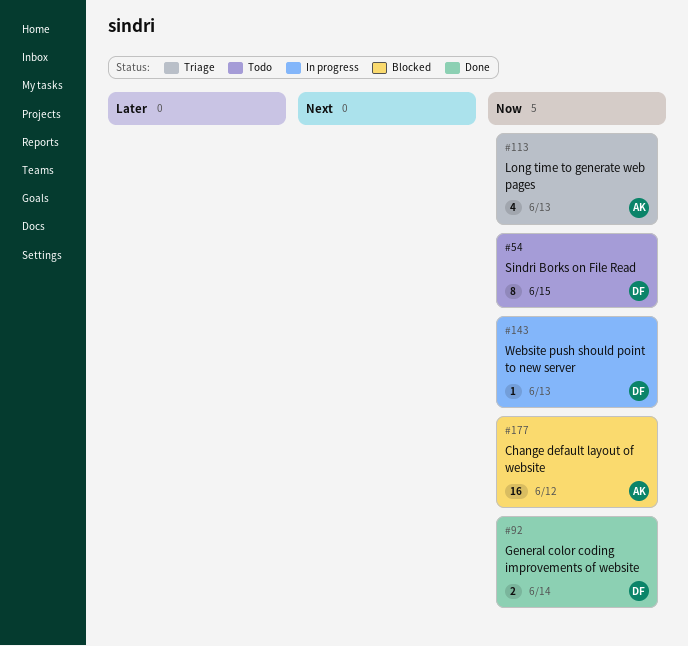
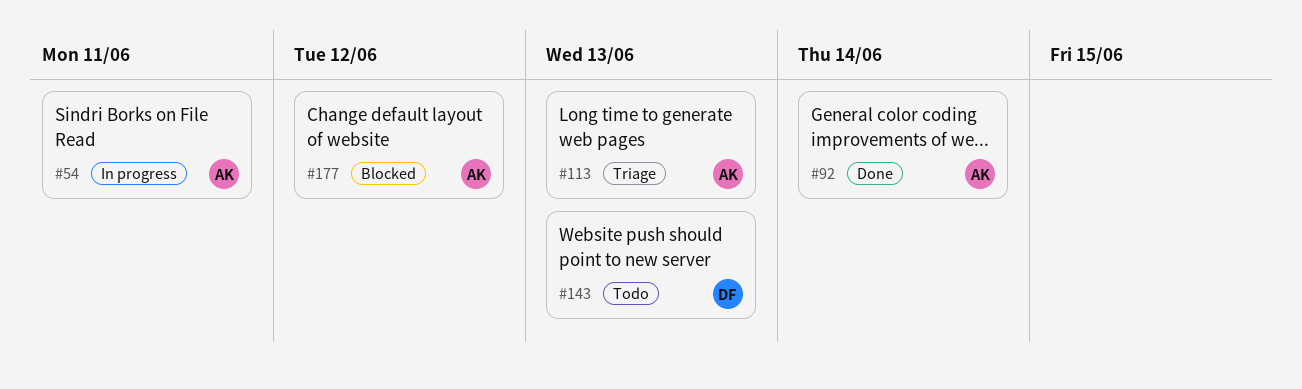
#54, status: Todo -> In progress
#54, owner: DF -> AK
#54, due: Jun 15 -> Jun 11
#92, owner: DF -> AK
#143, status: In progress -> Todo

